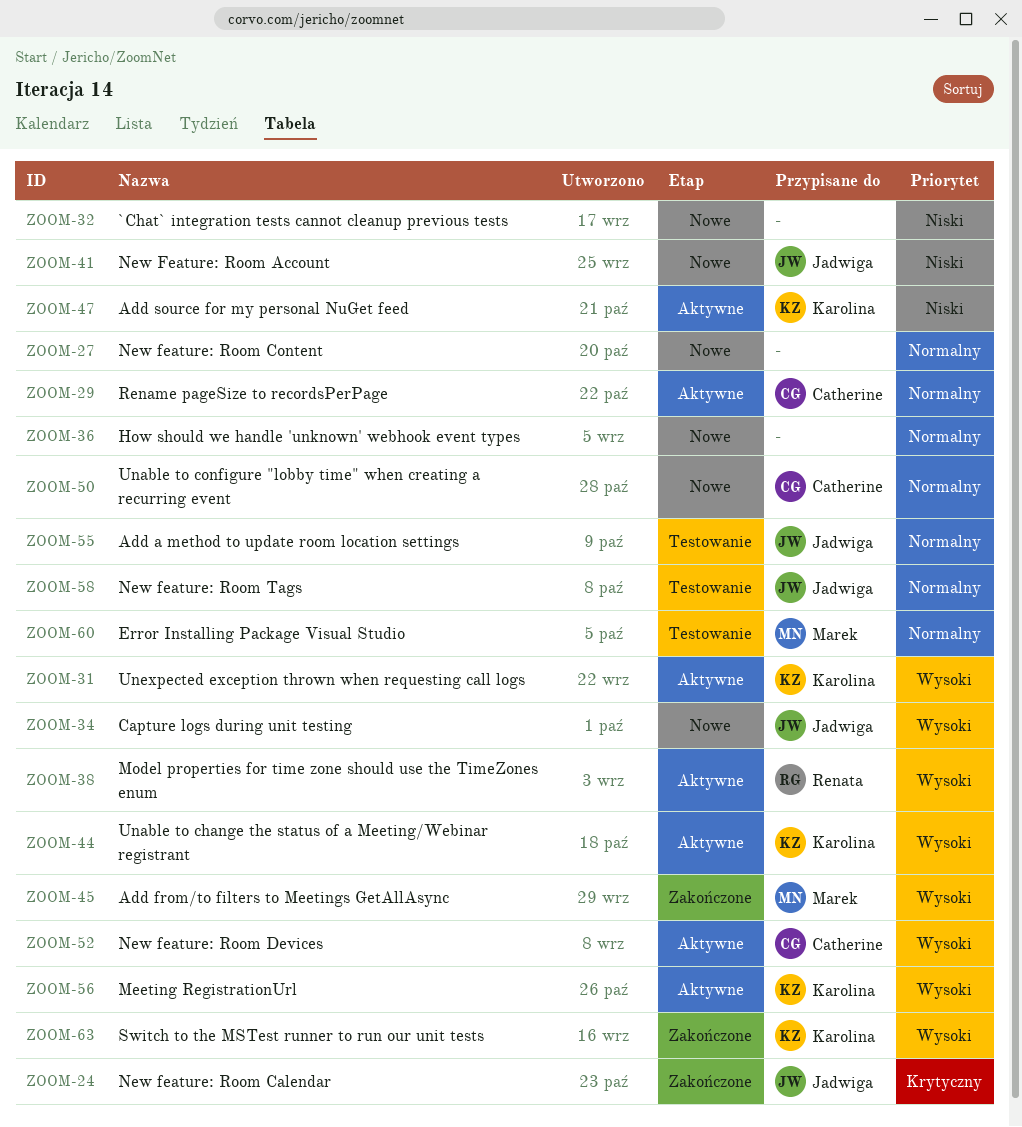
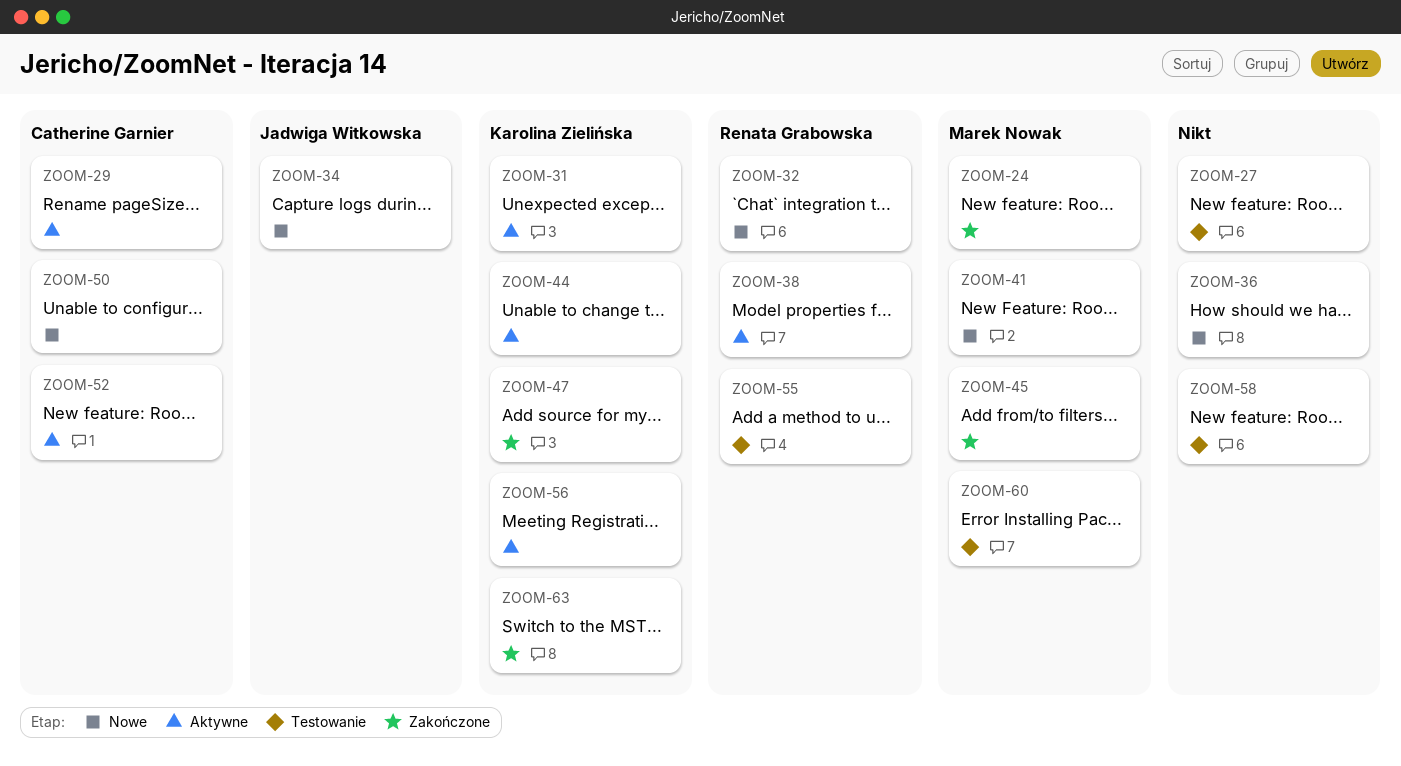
ZOOM-24, owner: Jadwiga Witkowska -> Marek Nowak
ZOOM-27, status: Nowe -> Testowanie
ZOOM-32, owner: none -> Renata Grabowska
ZOOM-41, owner: Jadwiga Witkowska -> Marek Nowak
ZOOM-47, status: Aktywne -> Zakończone
ZOOM-55, owner: Jadwiga Witkowska -> Renata Grabowska
ZOOM-58, owner: Jadwiga Witkowska -> none

